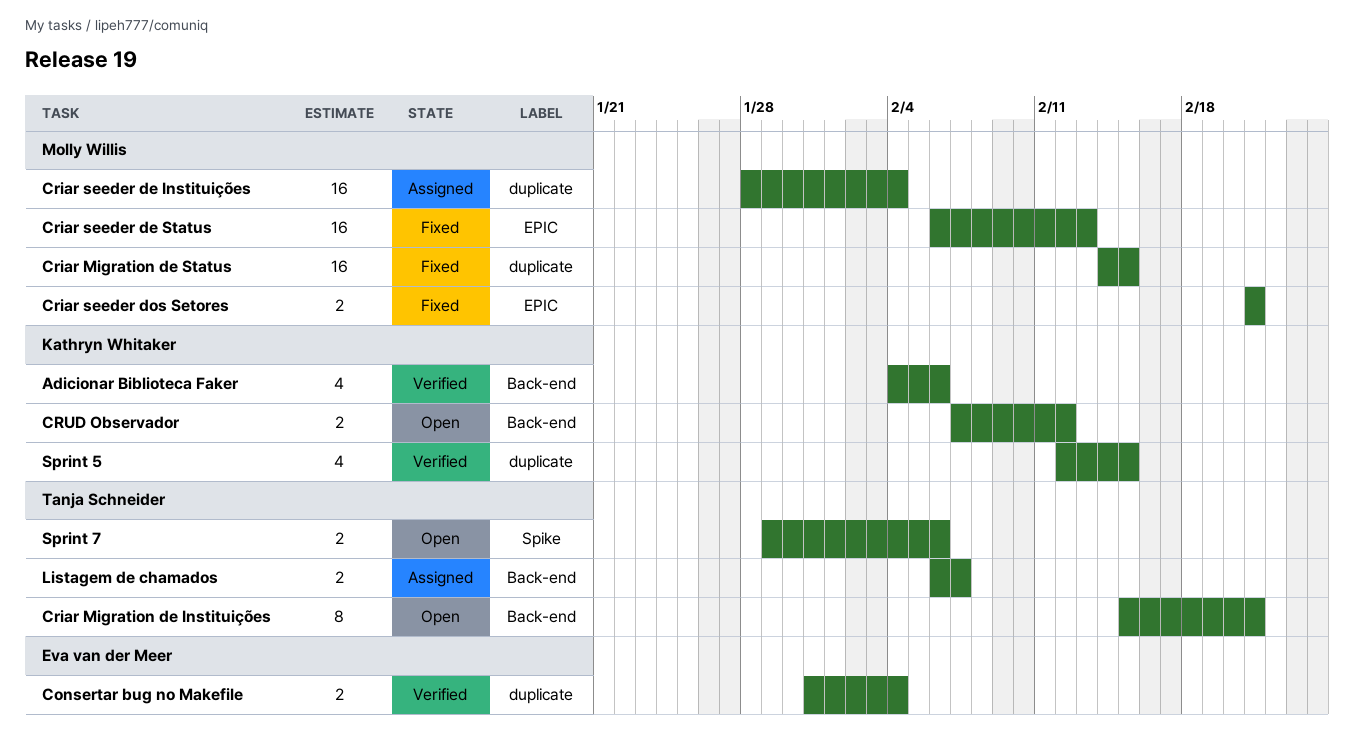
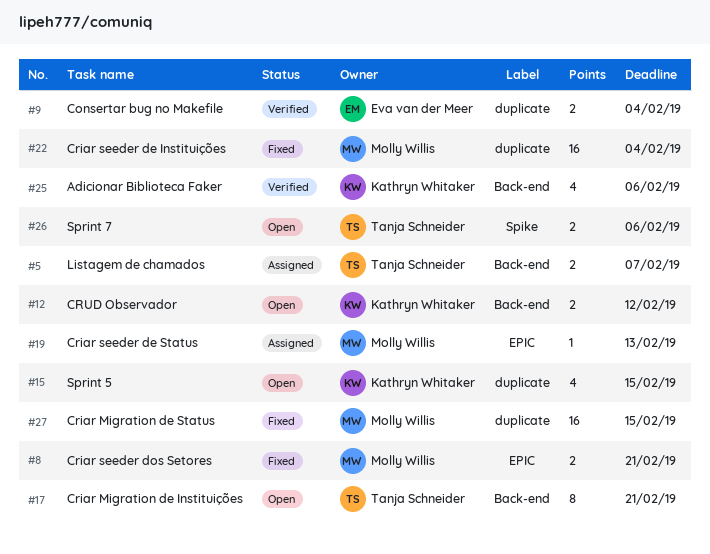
Criar seeder de Instituições, status: Assigned -> Fixed
Criar seeder de Status, status: Fixed -> Assigned
Criar seeder de Status, estimate: 16 -> 1
Sprint 5, status: Verified -> Open

